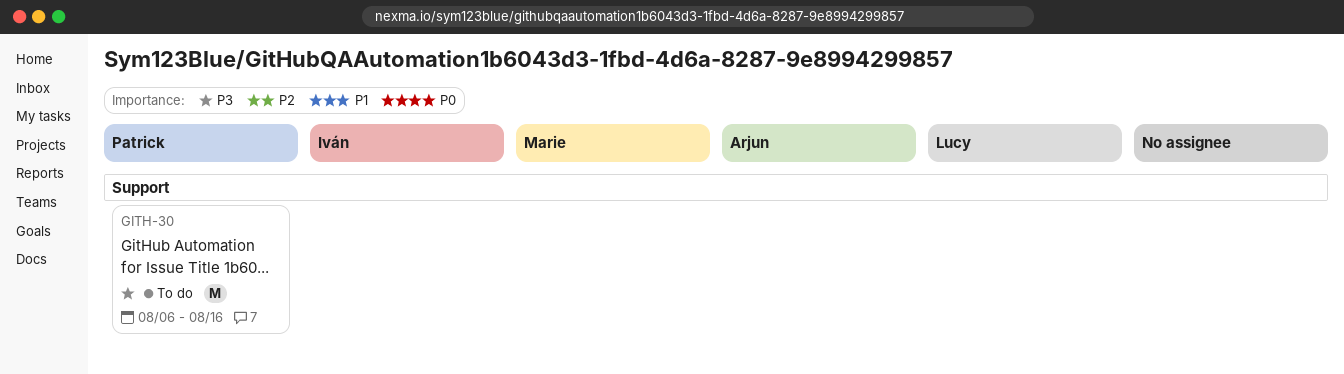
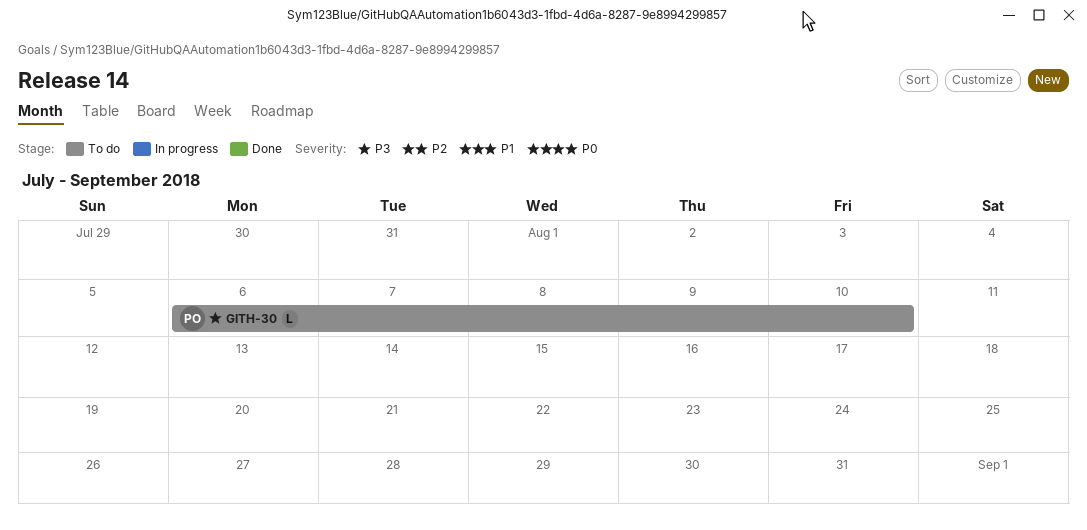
GITH-30, estimate: M -> L
GITH-30, due: Aug 16 -> Aug 10

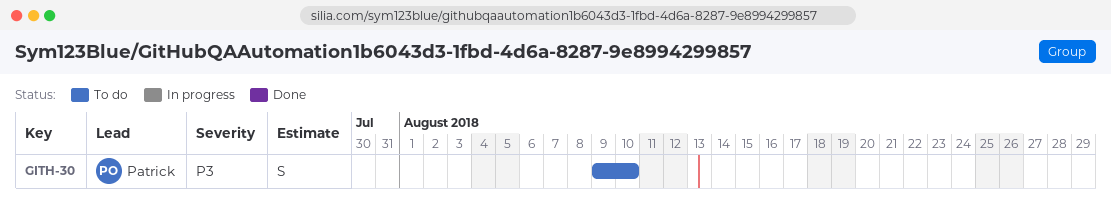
GITH-30, estimate: L -> S
GITH-30, start: Aug 6 -> Aug 9

